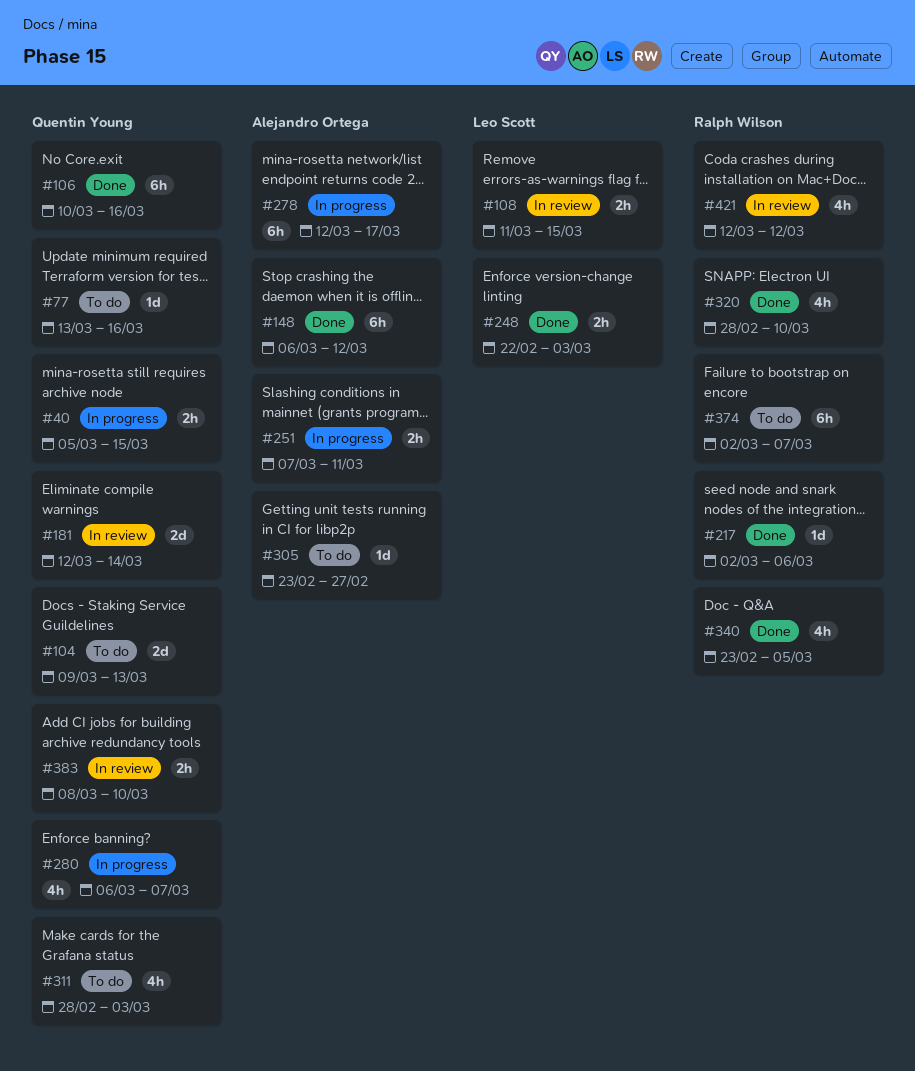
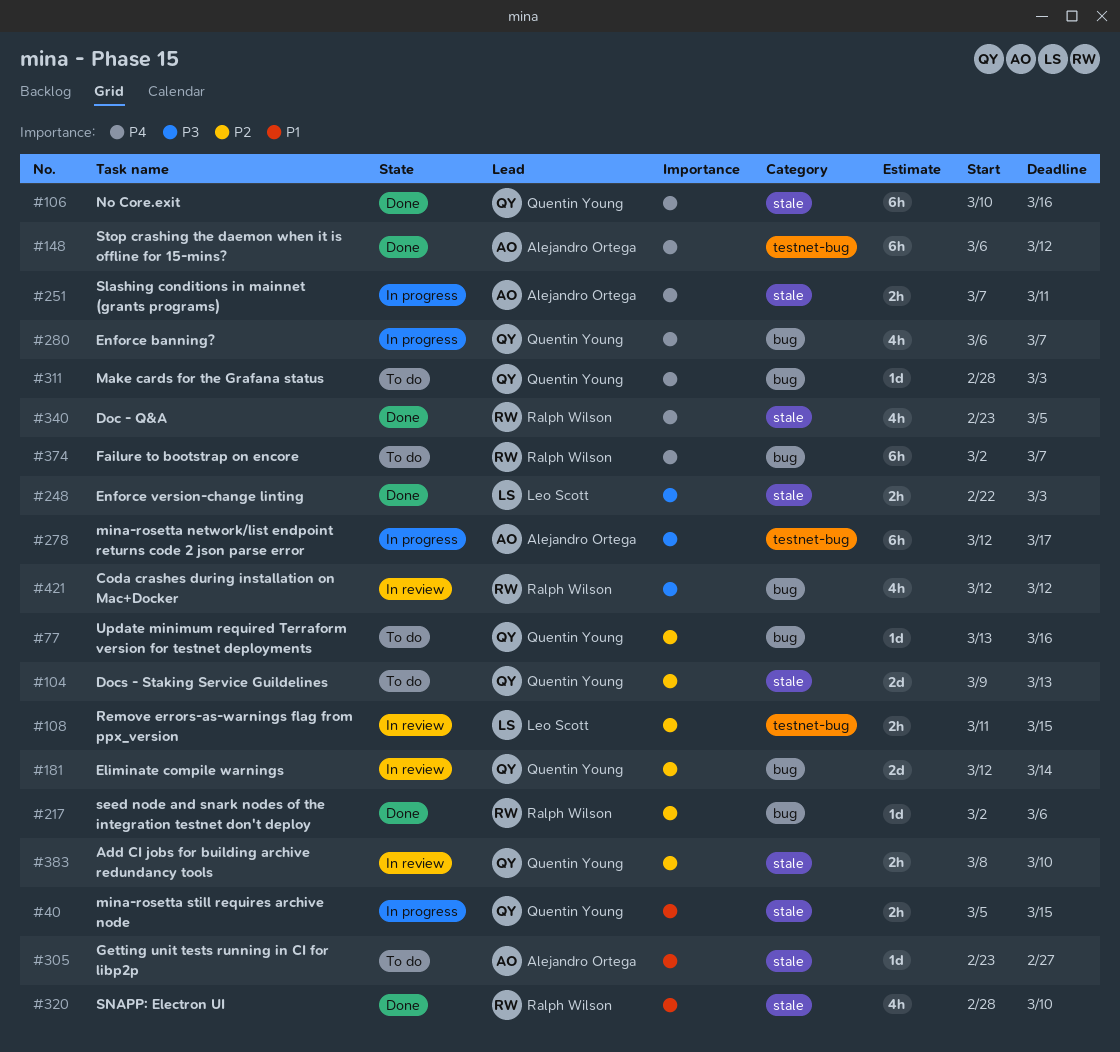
#311, estimate: 4h -> 1d

